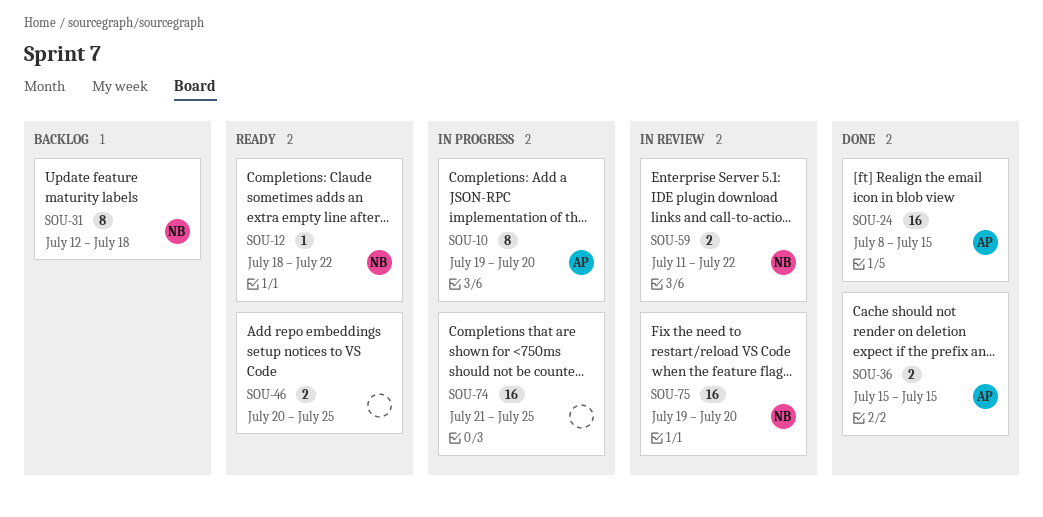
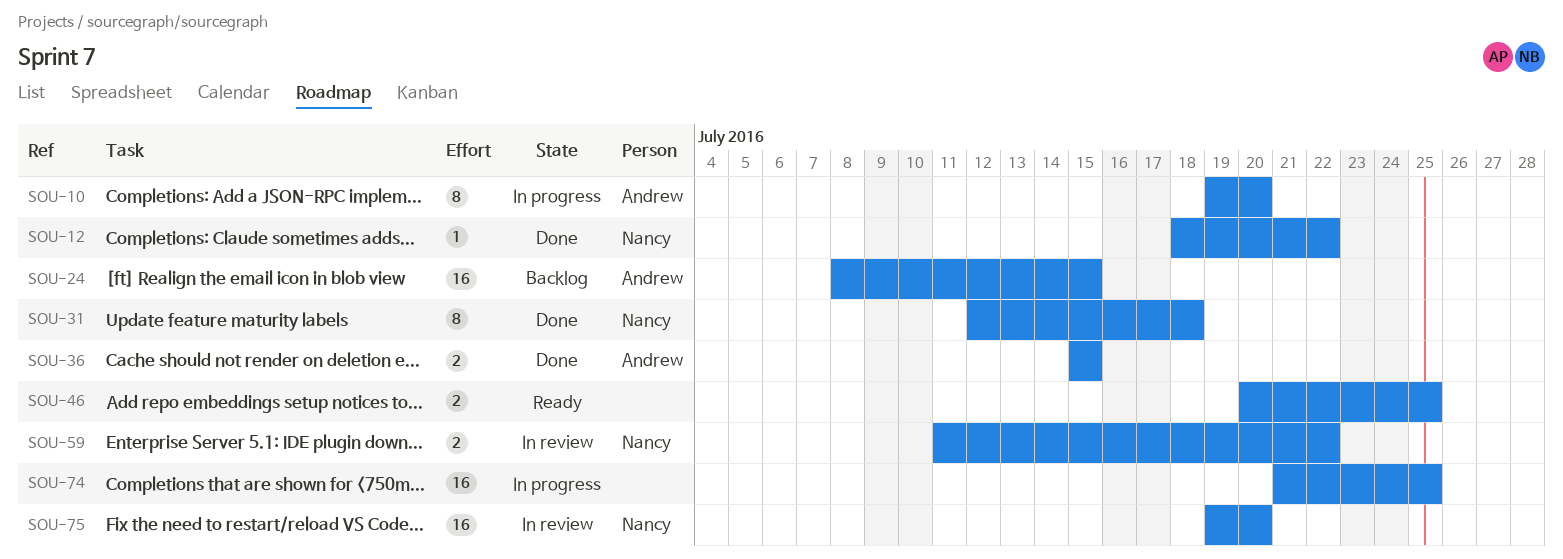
SOU-12, status: Ready -> Done
SOU-24, status: Done -> Backlog
SOU-31, status: Backlog -> Done

